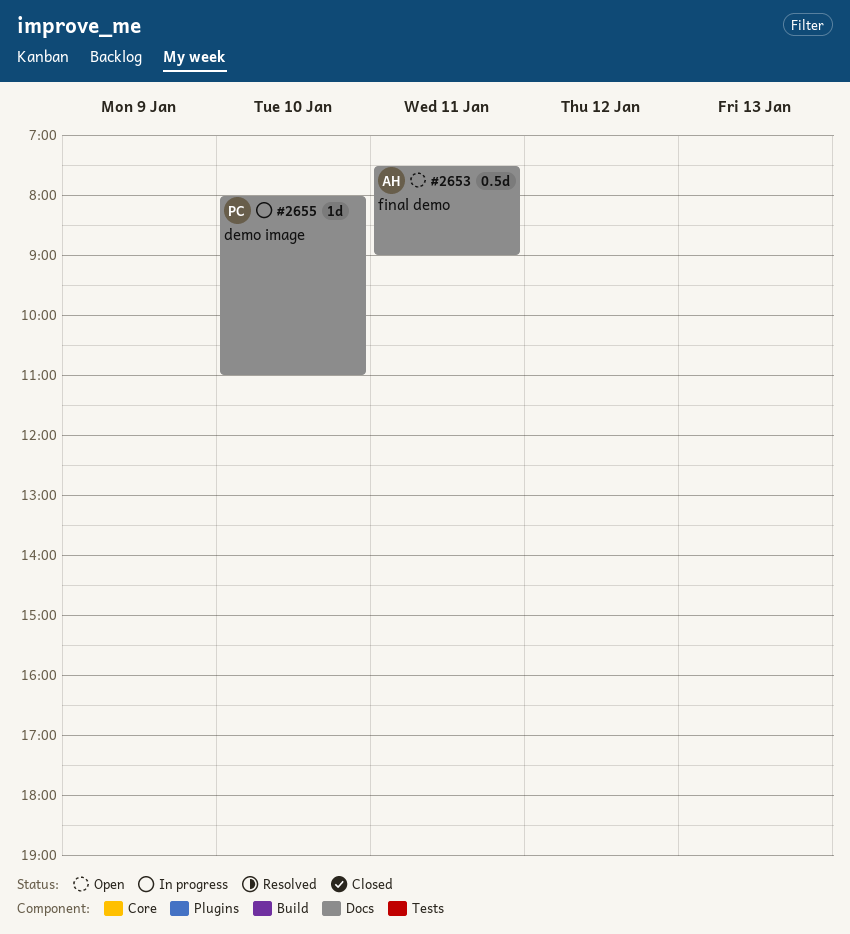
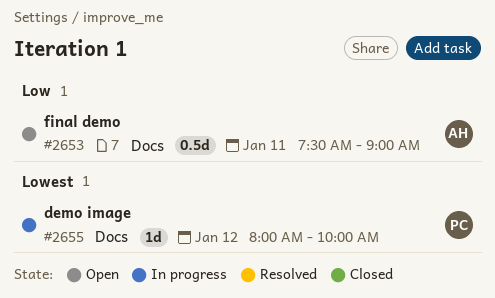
#2655, day: Jan 10 -> Jan 12
#2655, ends: 11:00 -> 10:00

